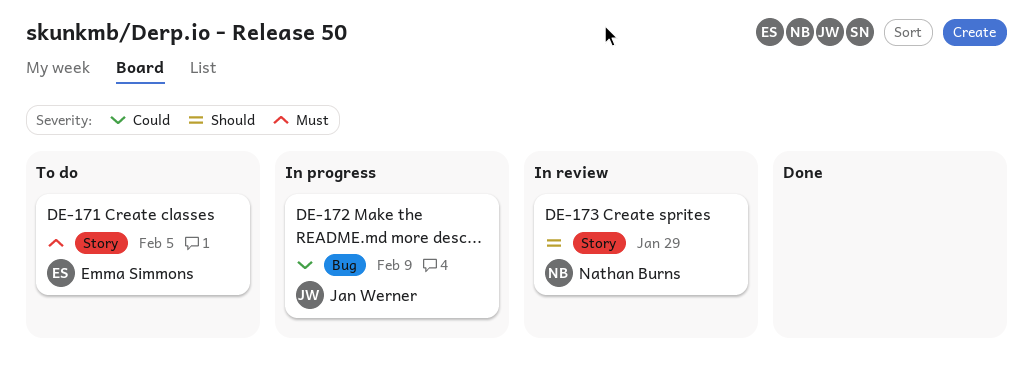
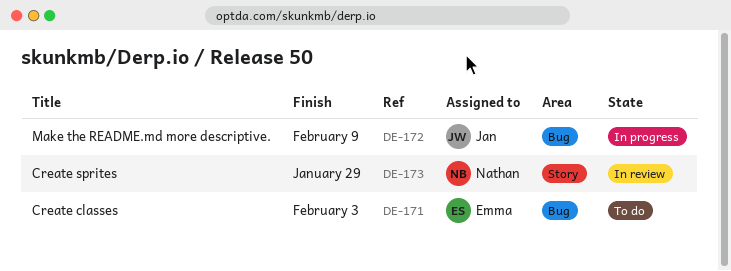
DE-171, label: Story -> Bug
DE-171, due: Feb 5 -> Feb 3

